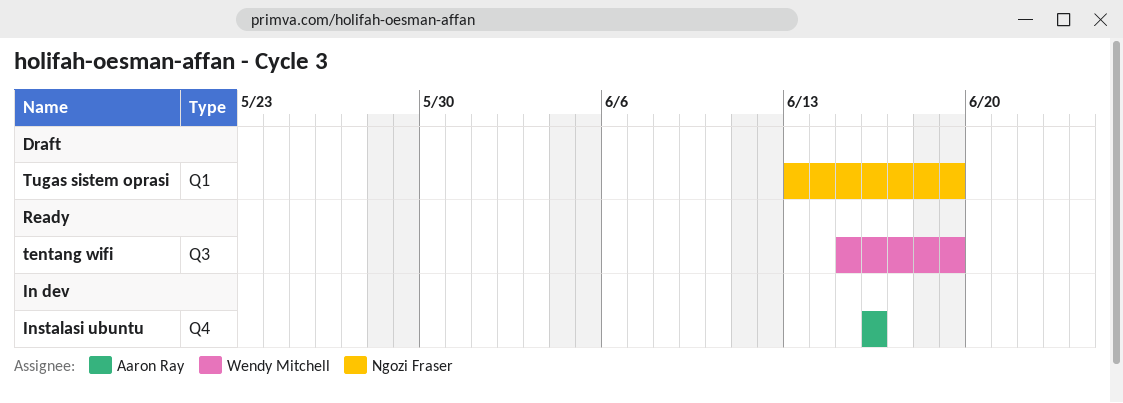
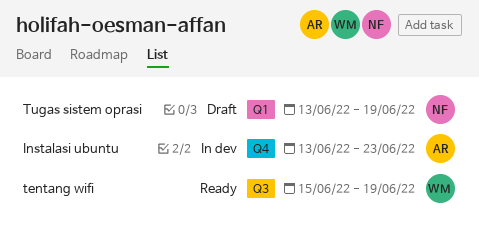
Instalasi ubuntu, start: Jun 16 -> Jun 13
Instalasi ubuntu, due: Jun 16 -> Jun 23

